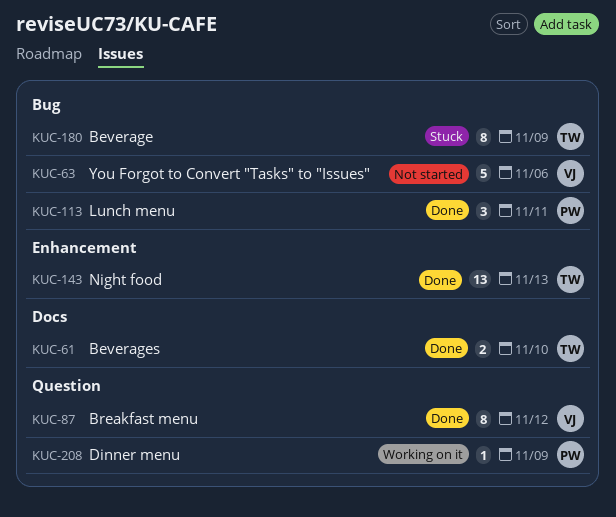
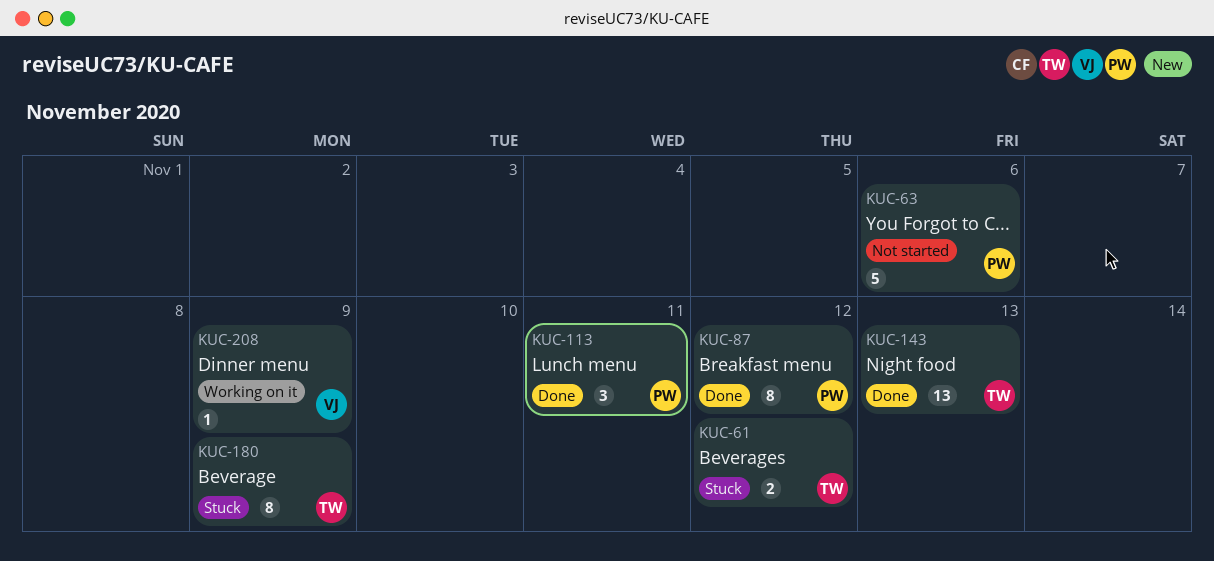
KUC-61, status: Done -> Stuck
KUC-61, due: Nov 10 -> Nov 12
KUC-63, owner: VJ -> PW
KUC-87, owner: VJ -> PW
KUC-208, owner: PW -> VJ

